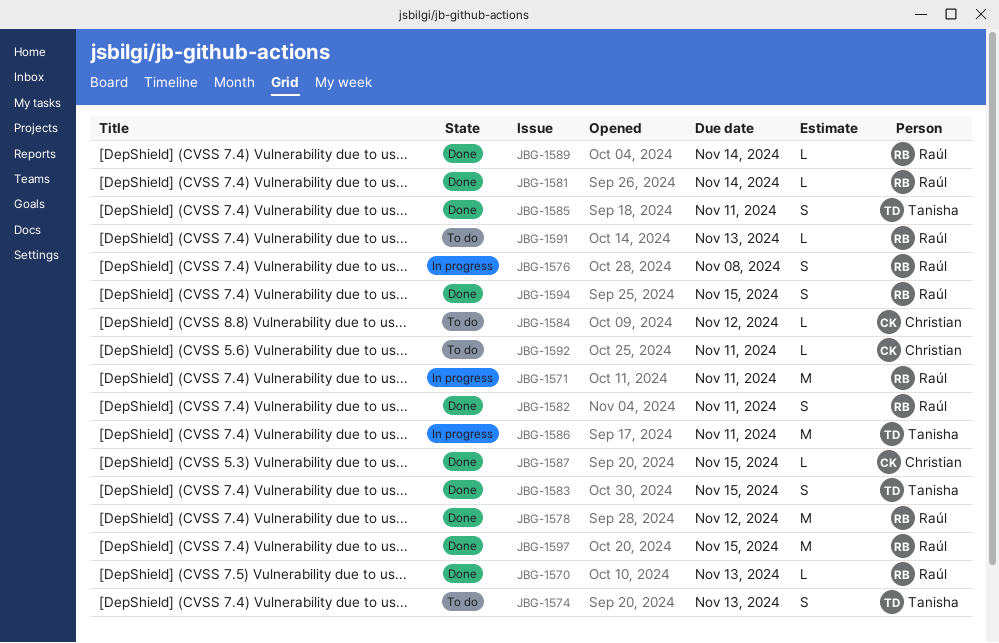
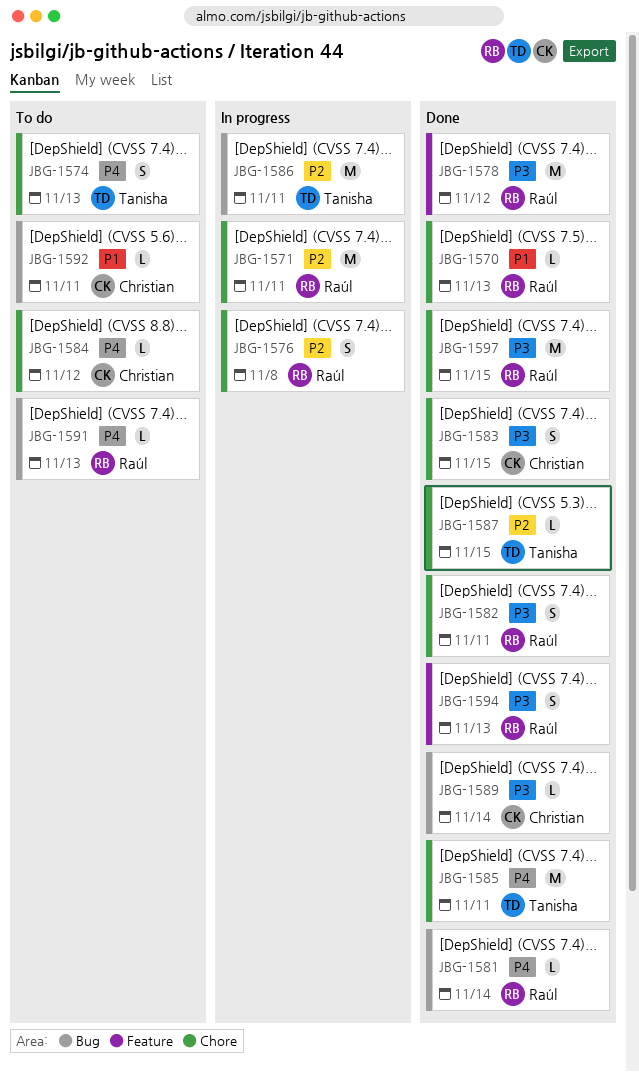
JBG-1583, owner: Tanisha -> Christian
JBG-1585, estimate: S -> M
JBG-1587, owner: Christian -> Tanisha
JBG-1589, owner: Raúl -> Christian
JBG-1594, due: Nov 15 -> Nov 13

